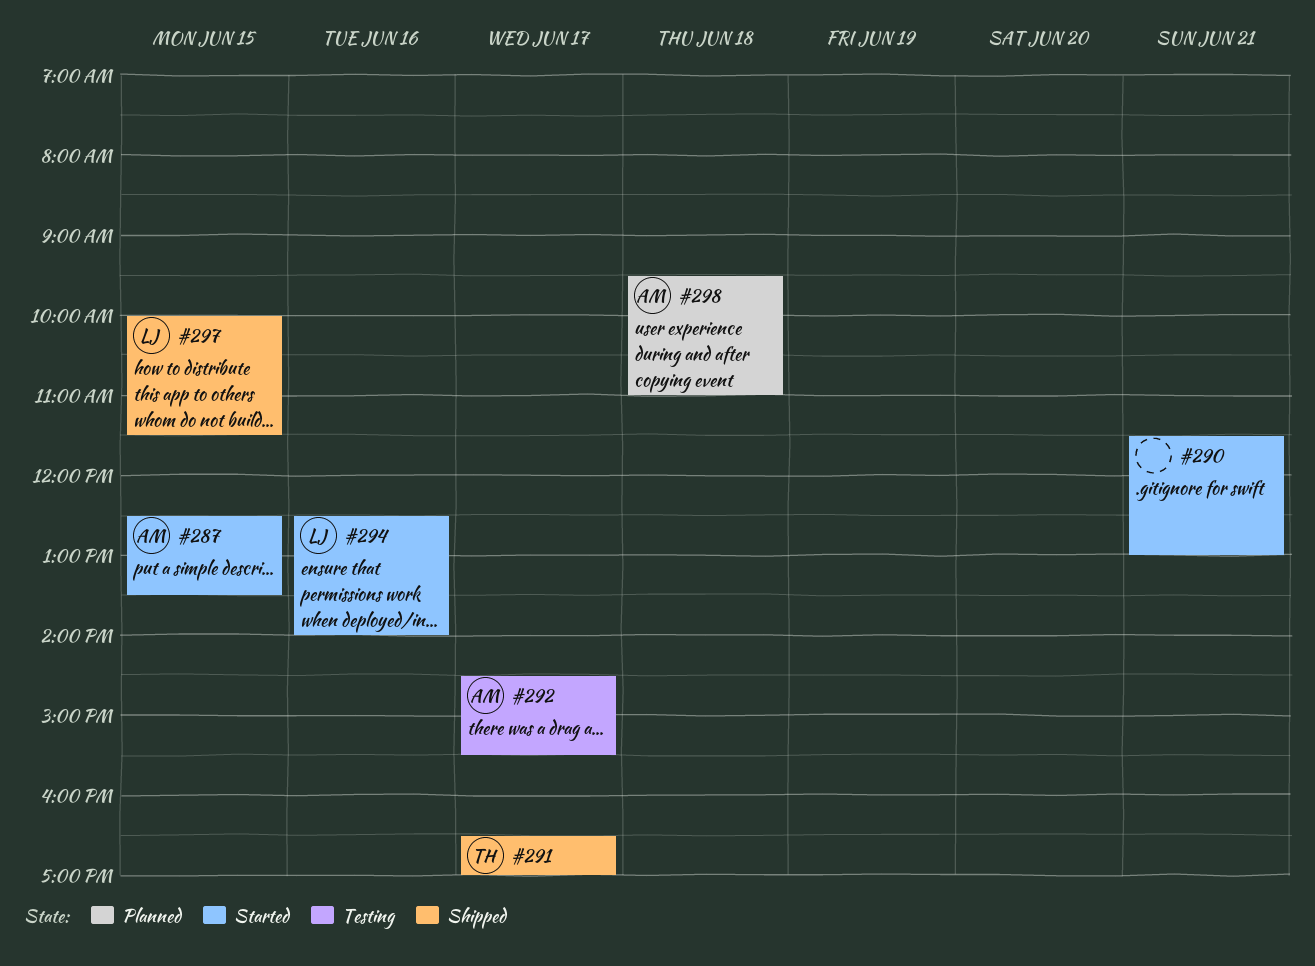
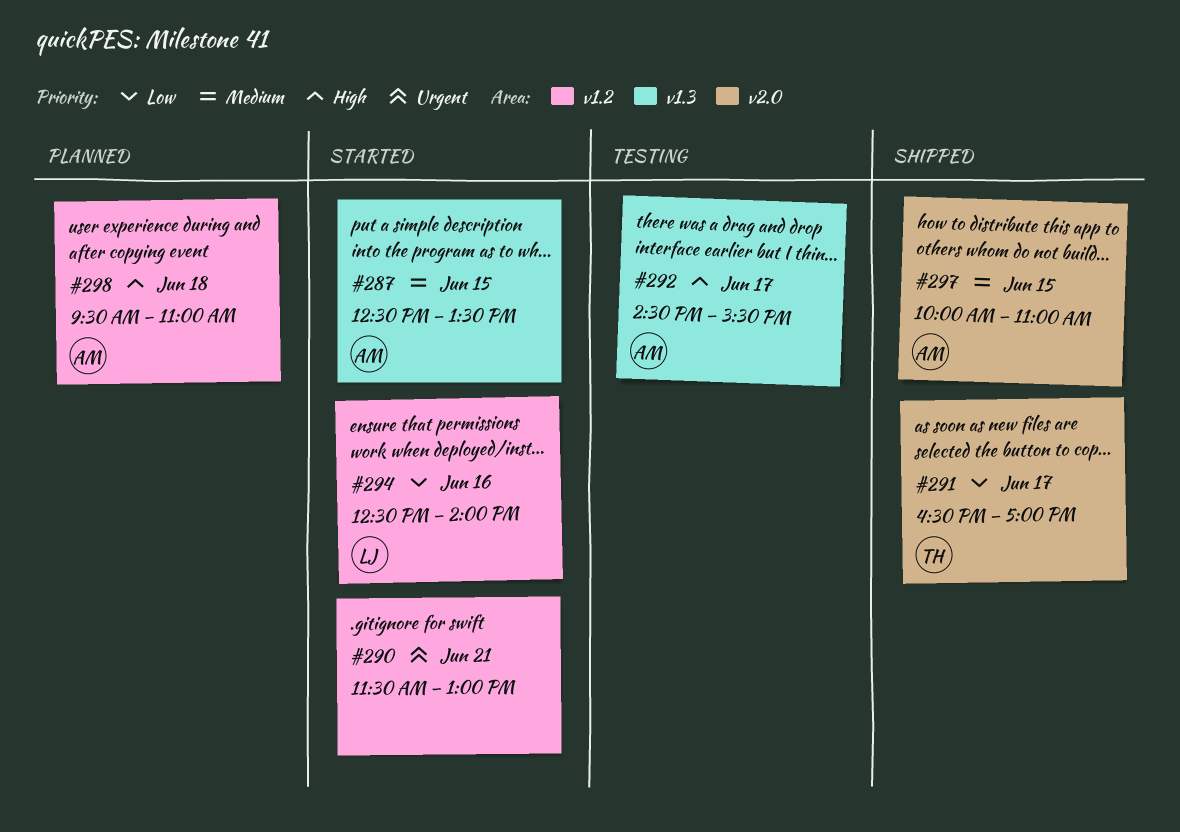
#297, owner: LJ -> AM
#297, ends: 11:30 -> 11:00

